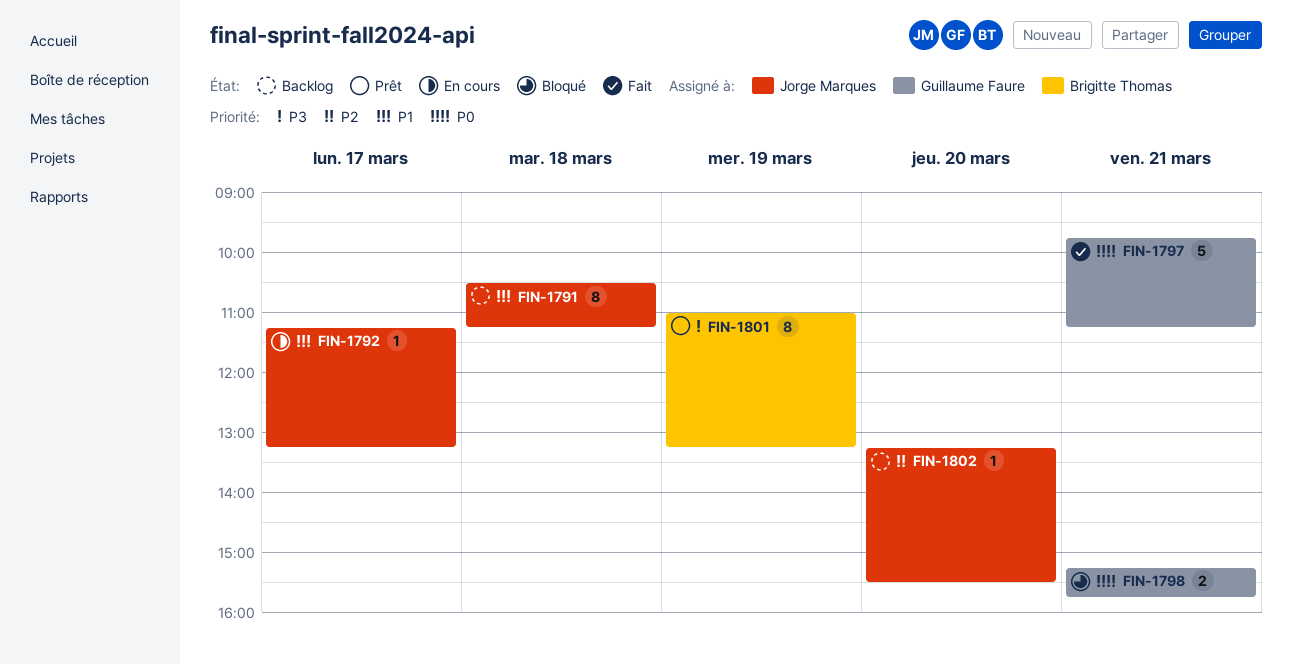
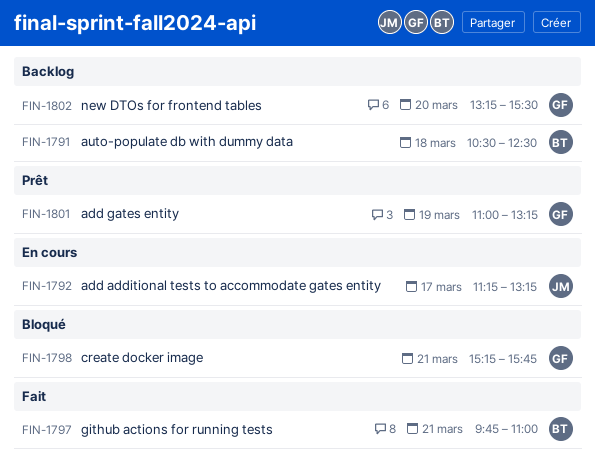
FIN-1791, owner: Jorge Marques -> Brigitte Thomas
FIN-1791, ends: 11:15 -> 12:30
FIN-1797, owner: Guillaume Faure -> Brigitte Thomas
FIN-1797, ends: 11:15 -> 11:00
FIN-1801, owner: Brigitte Thomas -> Guillaume Faure
FIN-1802, owner: Jorge Marques -> Guillaume Faure

